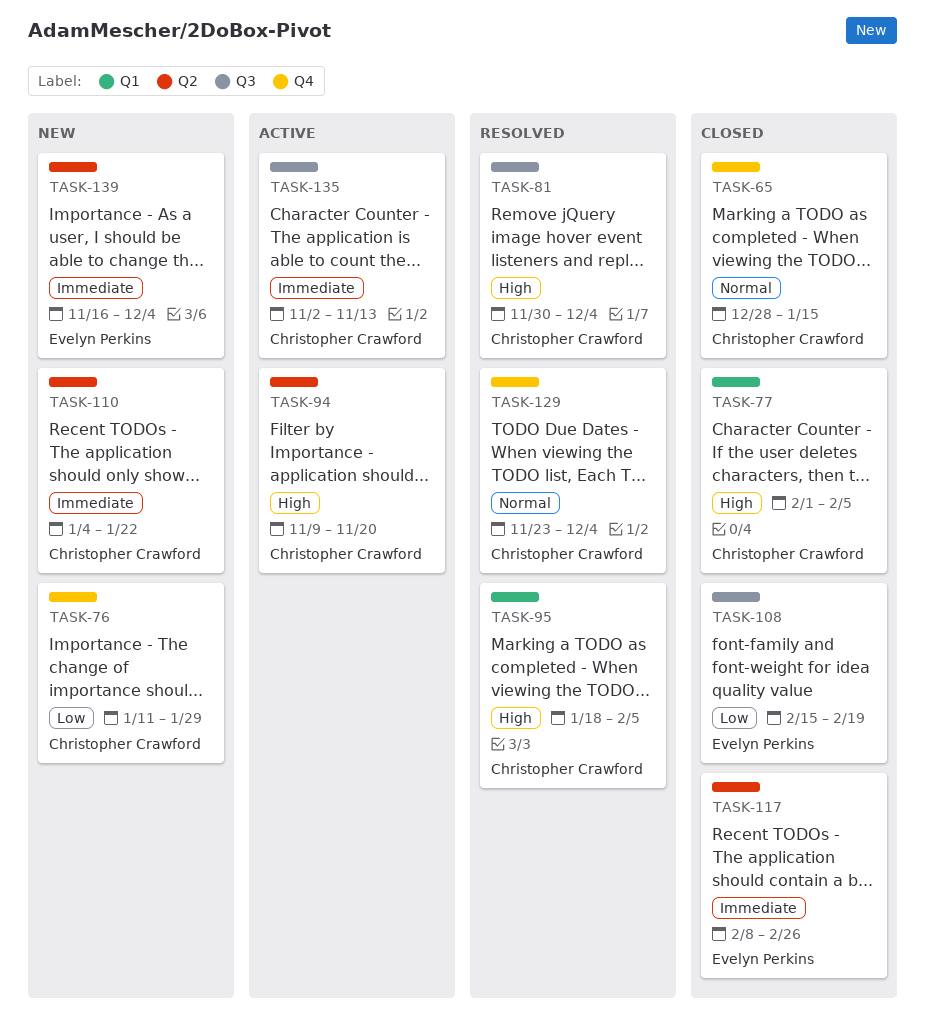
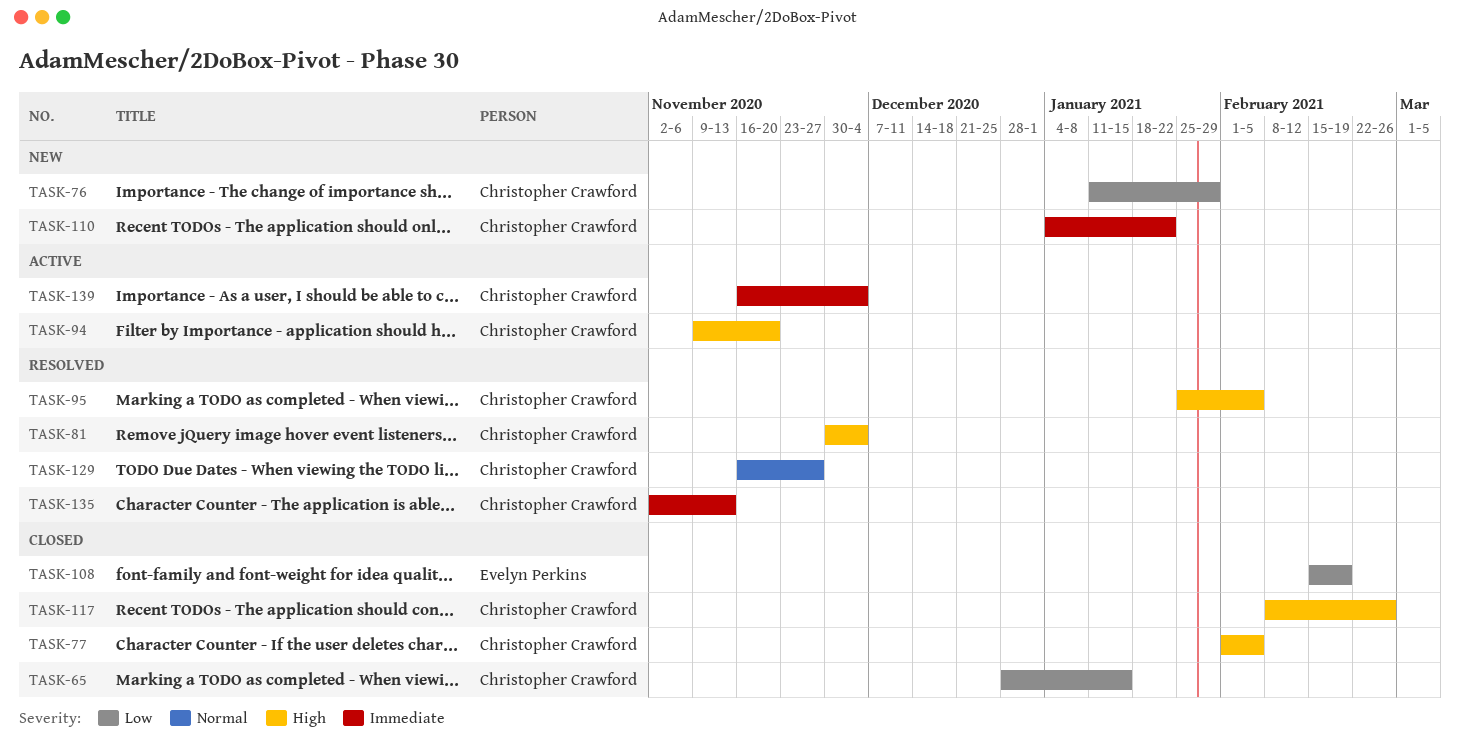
TASK-65, priority: Normal -> Low
TASK-95, start: Jan 18 -> Jan 25
TASK-117, owner: Evelyn Perkins -> Christopher Crawford
TASK-117, priority: Immediate -> High
TASK-129, start: Nov 23 -> Nov 16
TASK-129, due: Dec 4 -> Nov 27
TASK-135, status: Active -> Resolved
TASK-139, status: New -> Active
TASK-139, owner: Evelyn Perkins -> Christopher Crawford

